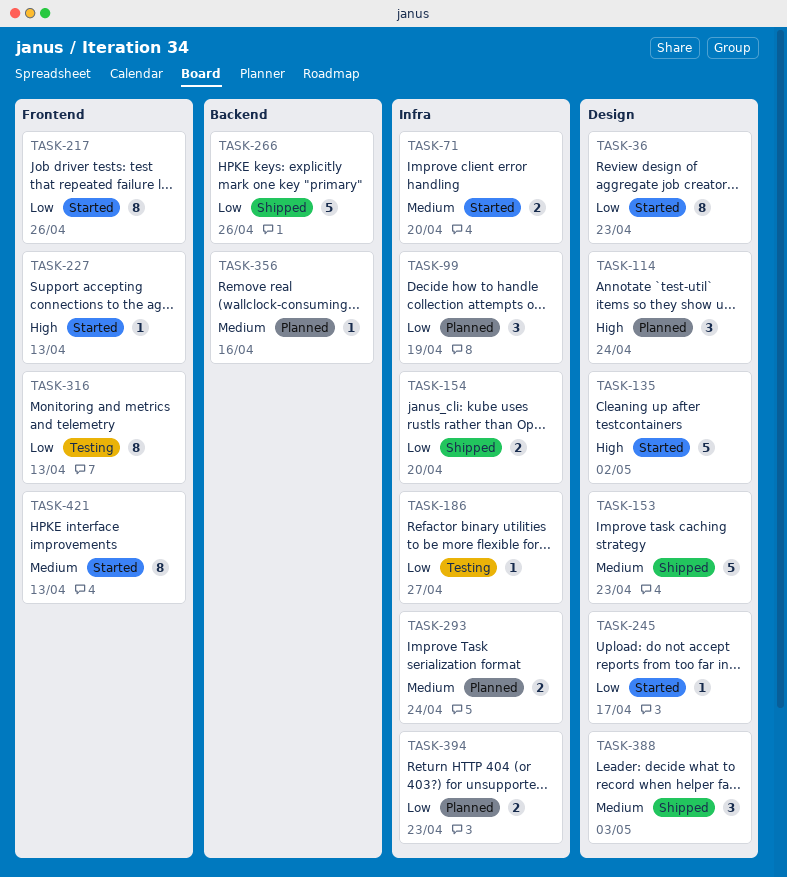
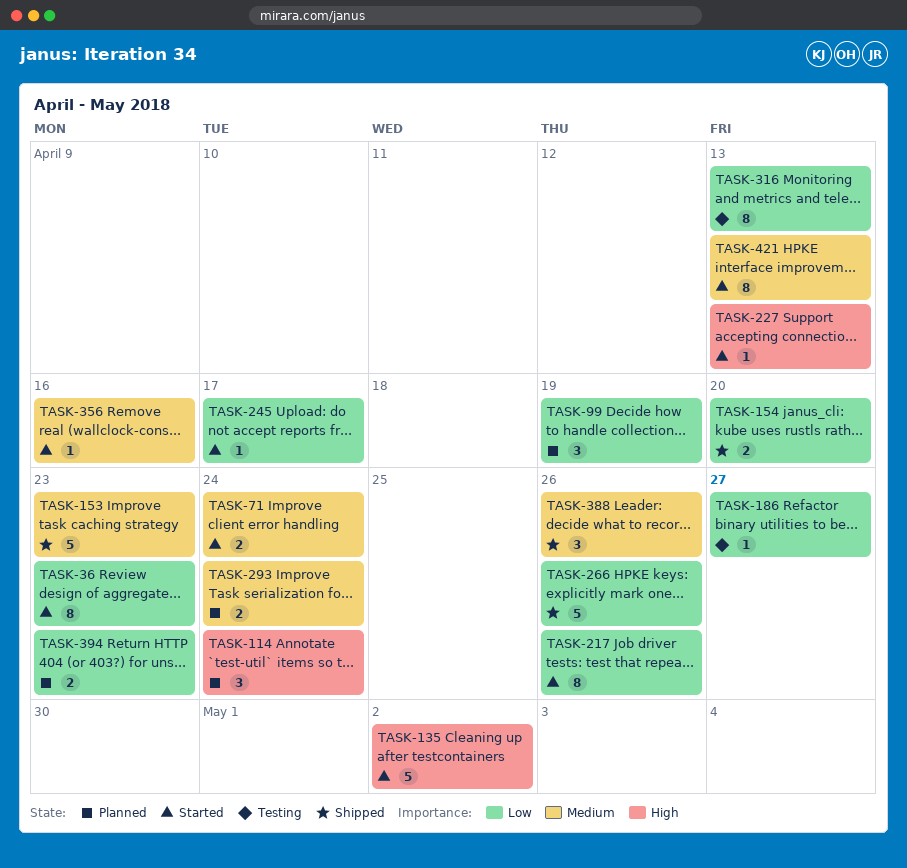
TASK-71, due: Apr 20 -> Apr 24
TASK-356, status: Planned -> Started
TASK-388, due: May 3 -> Apr 26

